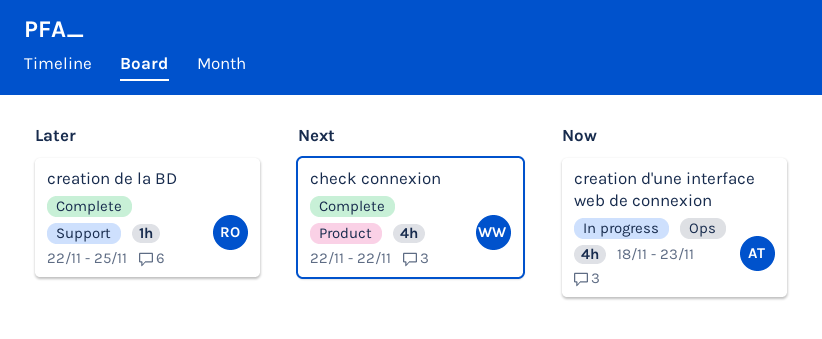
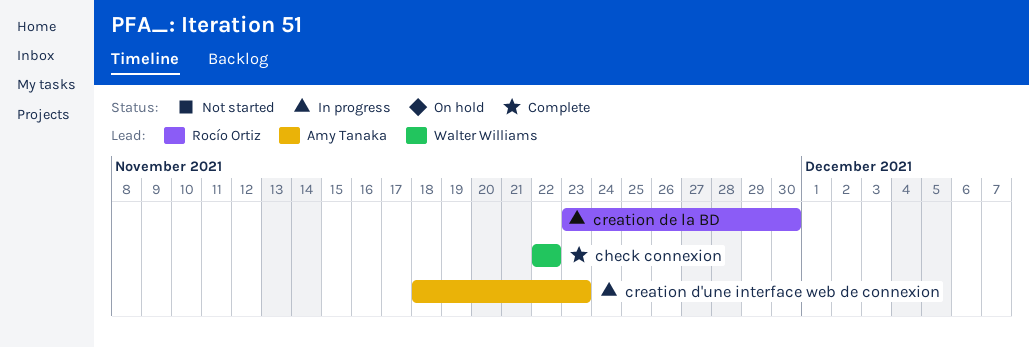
creation de la BD, status: Complete -> In progress
creation de la BD, start: Nov 22 -> Nov 23
creation de la BD, due: Nov 25 -> Nov 30

